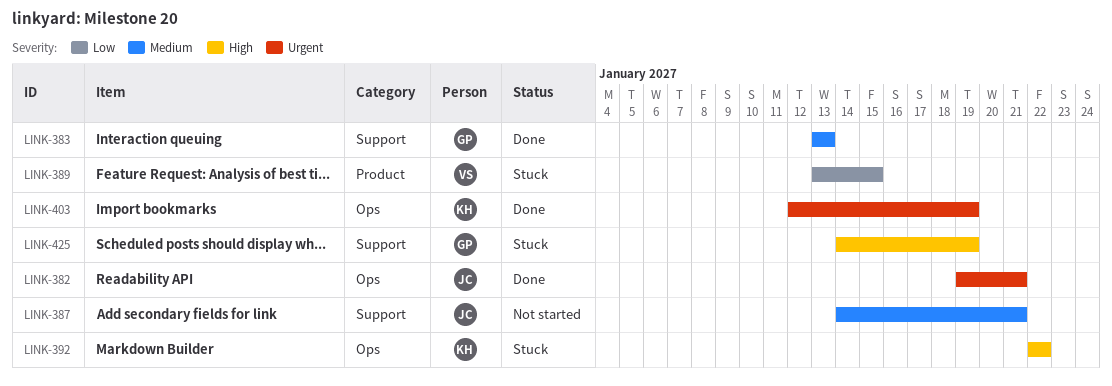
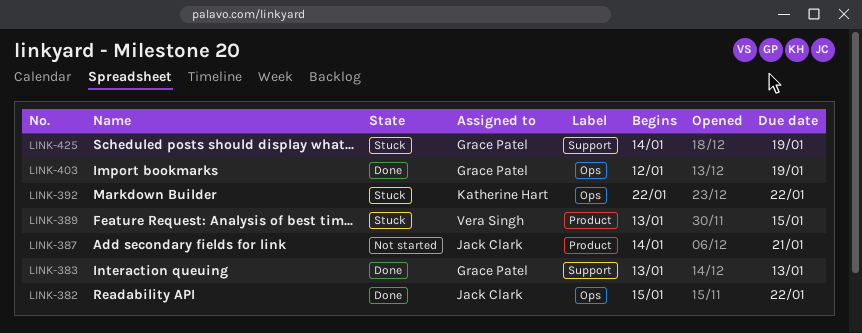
LINK-382, start: Jan 19 -> Jan 15
LINK-382, due: Jan 21 -> Jan 22
LINK-387, label: Support -> Product
LINK-403, owner: Katherine Hart -> Grace Patel

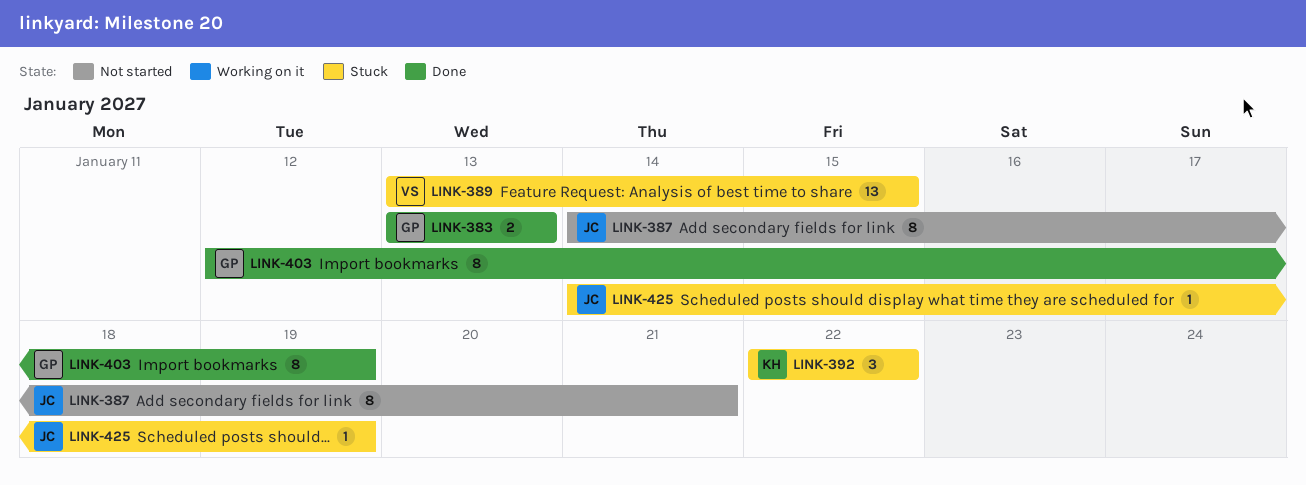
LINK-382: present -> none
LINK-425, owner: Grace Patel -> Jack Clark

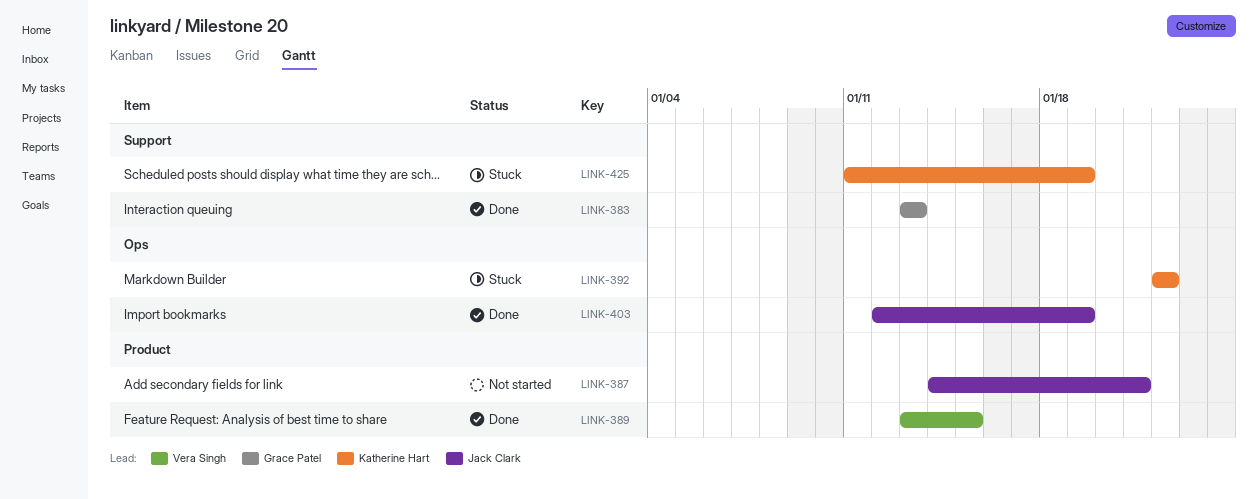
LINK-389, status: Stuck -> Done
LINK-403, owner: Grace Patel -> Jack Clark
LINK-425, owner: Jack Clark -> Katherine Hart
LINK-425, start: Jan 14 -> Jan 11

